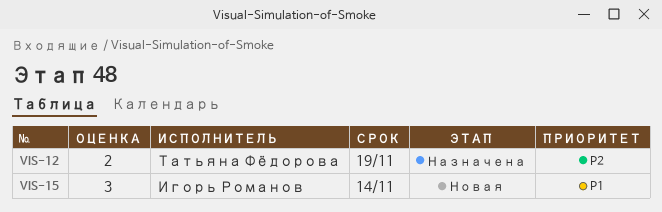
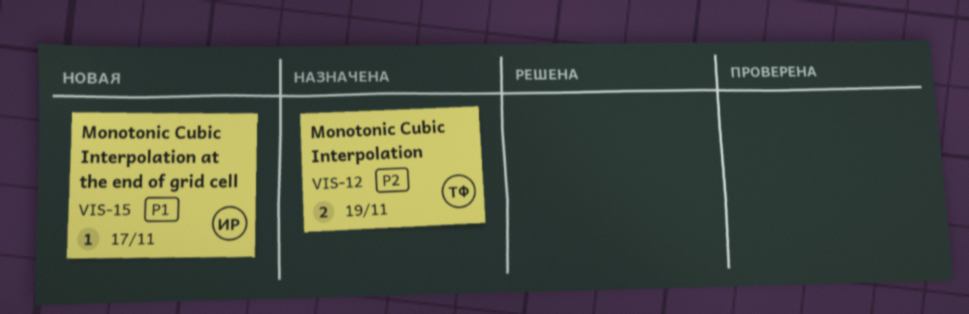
VIS-15, estimate: 3 -> 1
VIS-15, due: Nov 14 -> Nov 17

